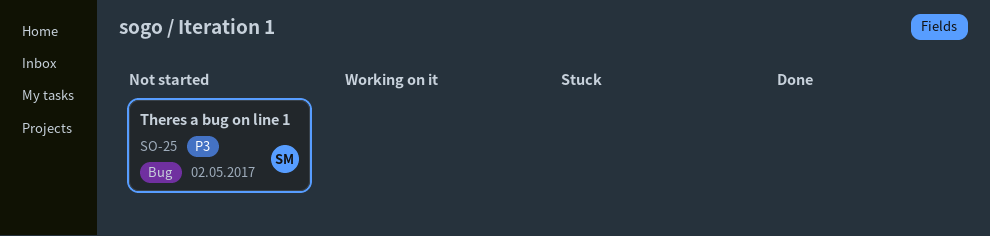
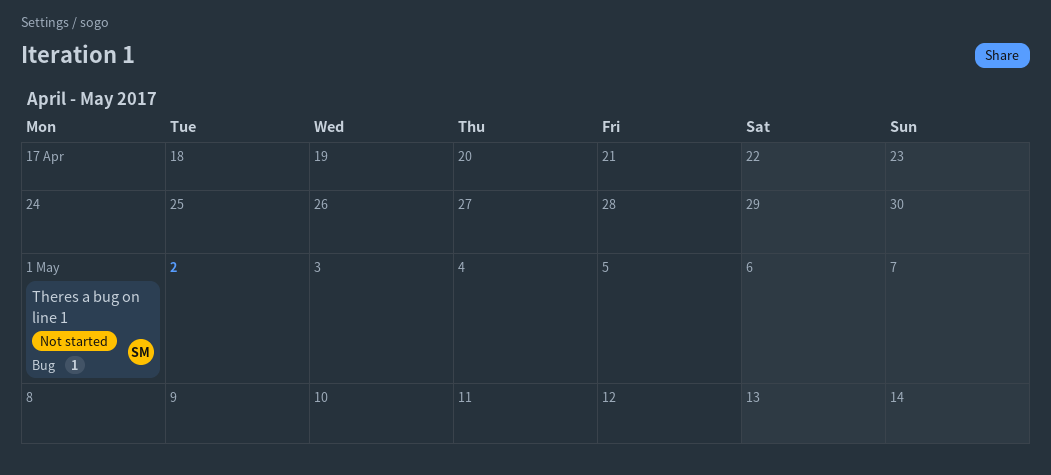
Theres a bug on line 1, due: May 2 -> May 1

